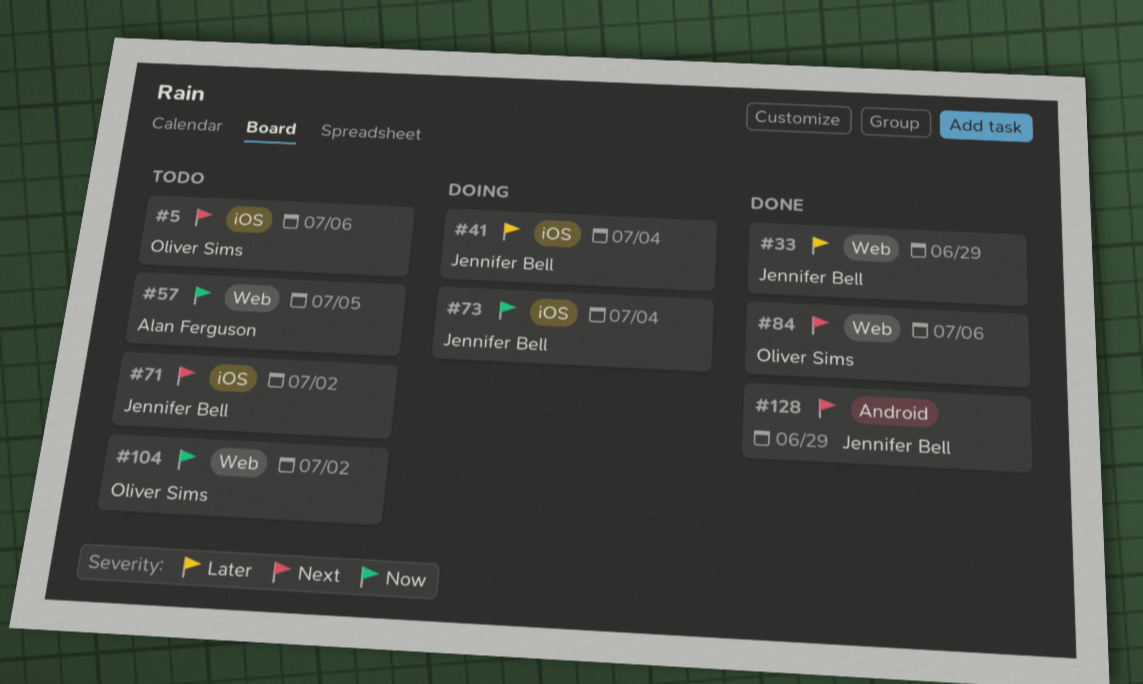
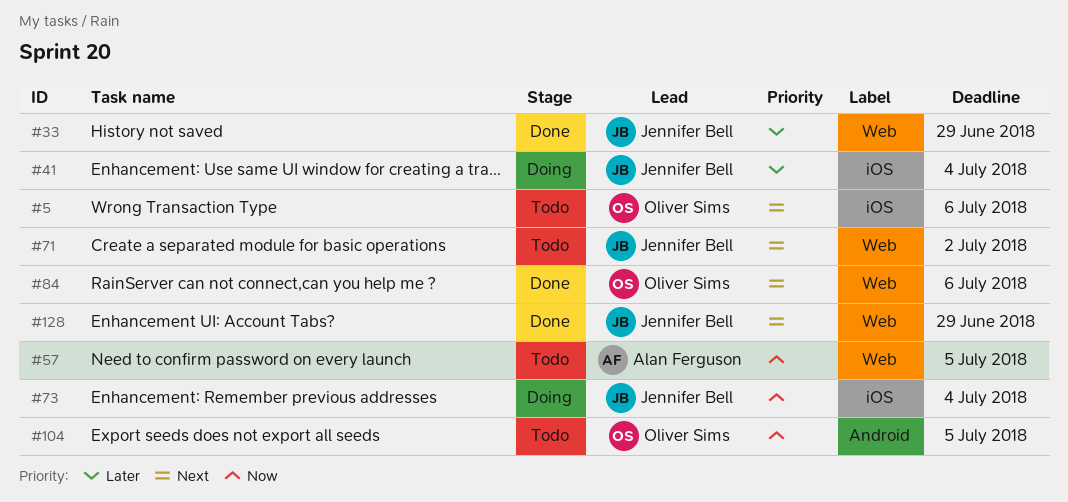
#71, label: iOS -> Web
#104, label: Web -> Android
#104, due: Jul 2 -> Jul 5
#128, label: Android -> Web

